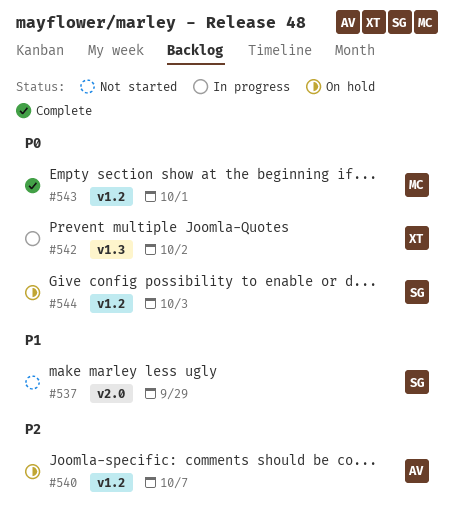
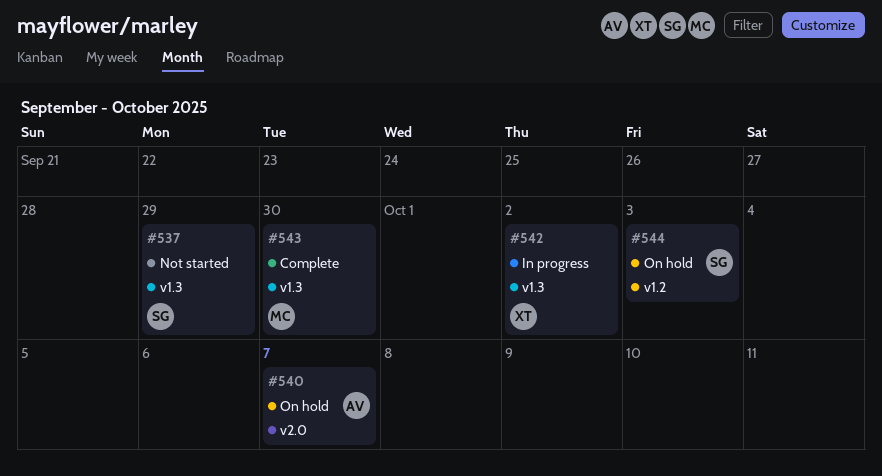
#537, label: v2.0 -> v1.3
#540, label: v1.2 -> v2.0
#543, label: v1.2 -> v1.3
#543, due: Oct 1 -> Sep 30

